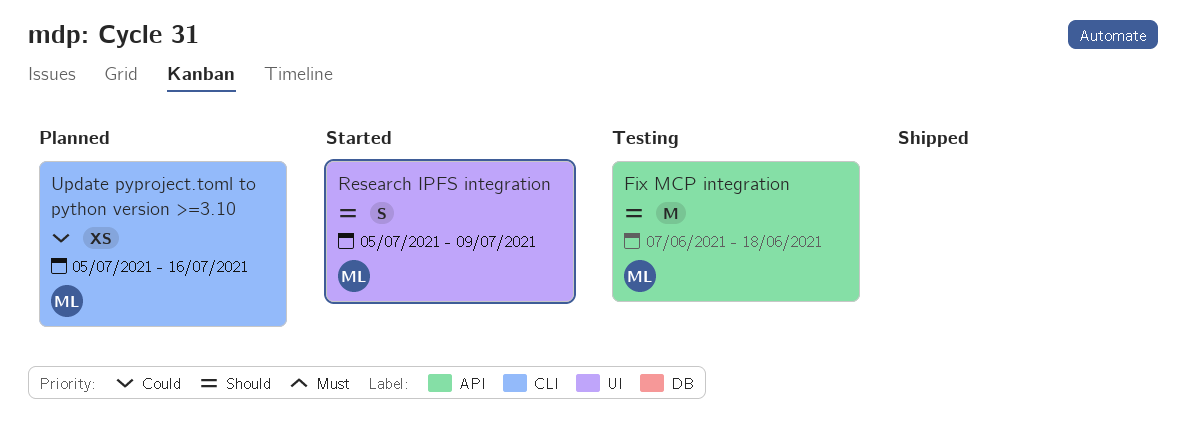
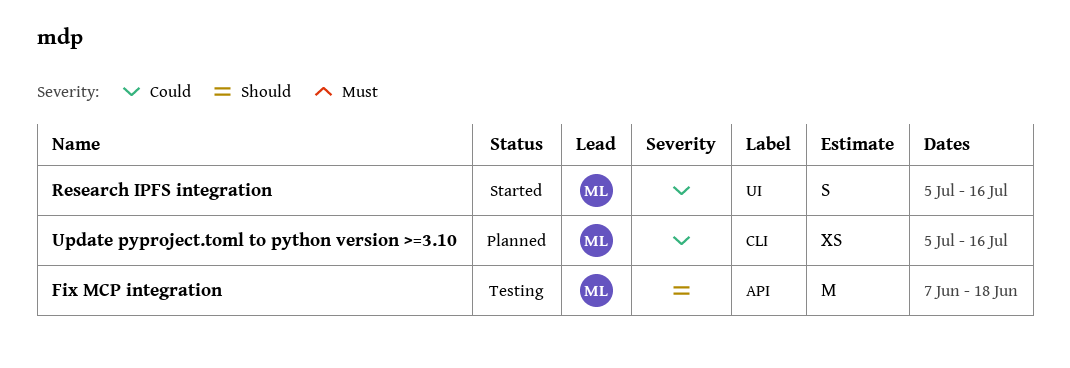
Research IPFS integration, priority: Should -> Could
Research IPFS integration, due: Jul 9 -> Jul 16

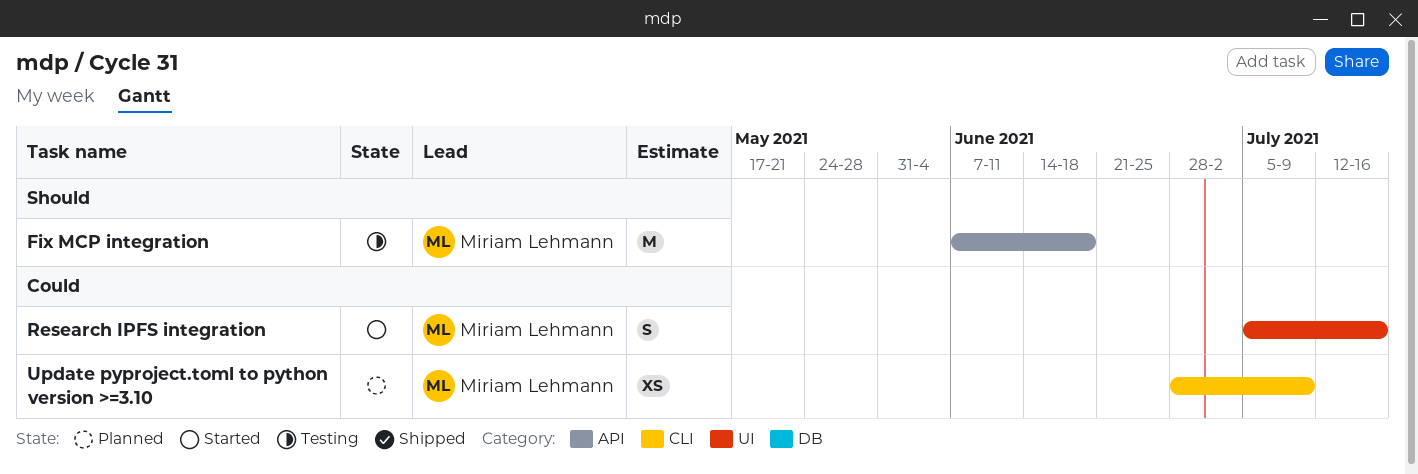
Update pyproject.toml to python version >=3.10, start: Jul 5 -> Jun 28
Update pyproject.toml to python version >=3.10, due: Jul 16 -> Jul 9

